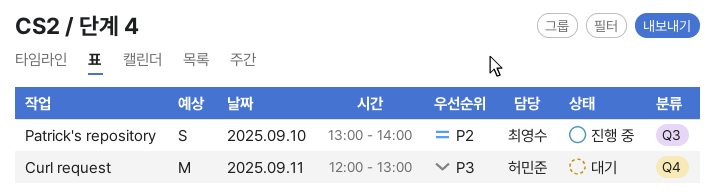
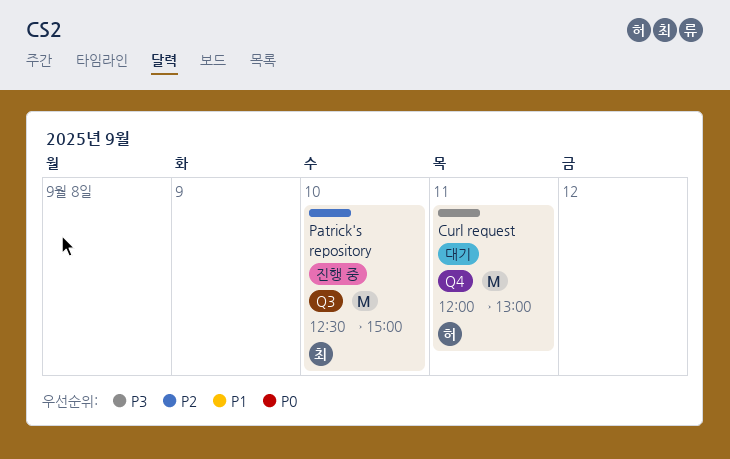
Patrick's repository, estimate: S -> M
Patrick's repository, begins: 13:00 -> 12:30
Patrick's repository, ends: 14:00 -> 15:00

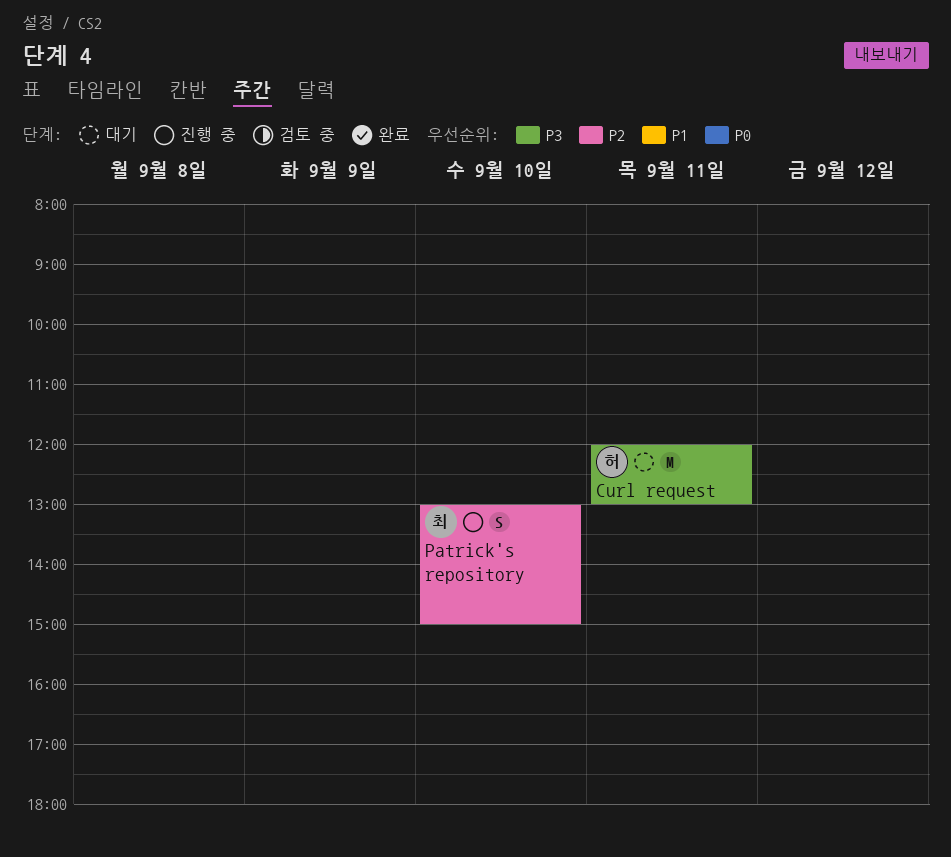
Patrick's repository, estimate: M -> S
Patrick's repository, begins: 12:30 -> 13:00

